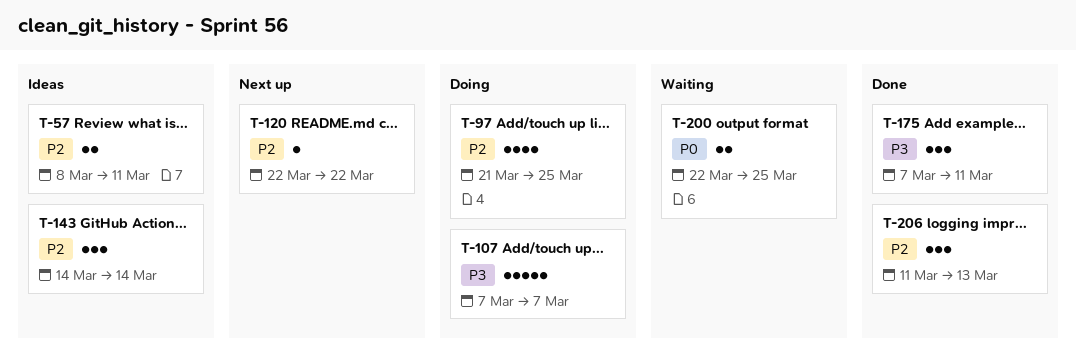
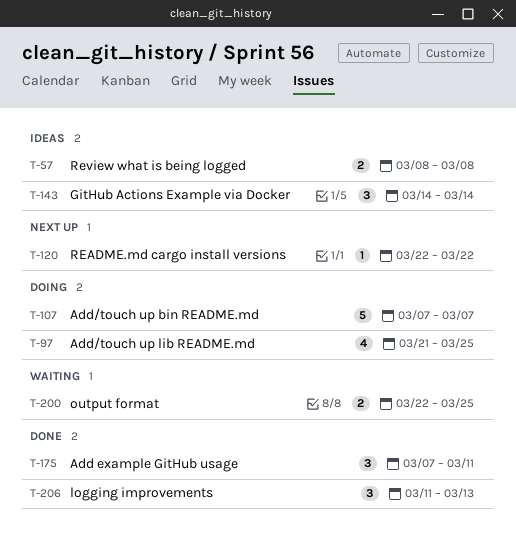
T-57, due: Mar 11 -> Mar 8

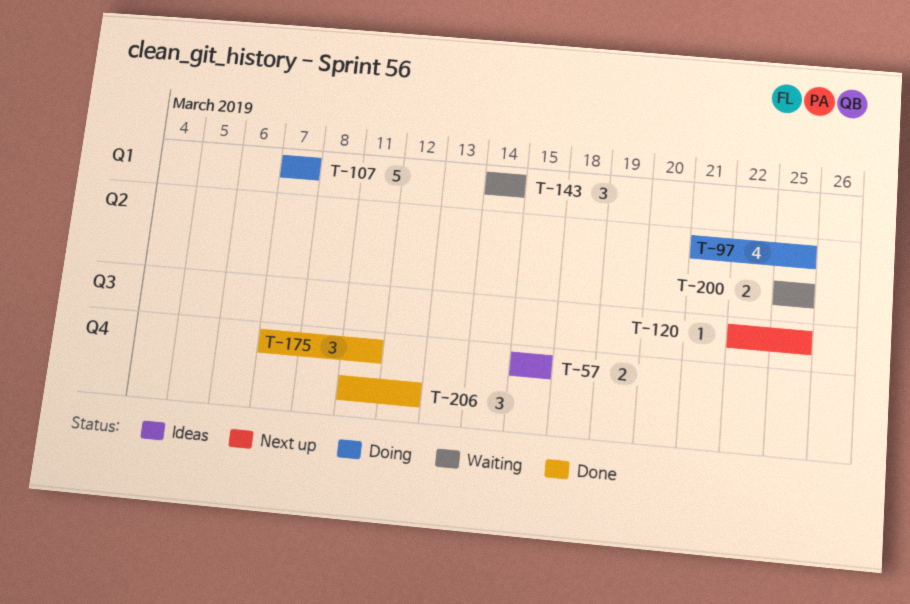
T-57, start: Mar 8 -> Mar 15
T-57, due: Mar 8 -> Mar 15
T-120, due: Mar 22 -> Mar 25
T-143, status: Ideas -> Waiting
T-200, start: Mar 22 -> Mar 25
T-206, due: Mar 13 -> Mar 12

